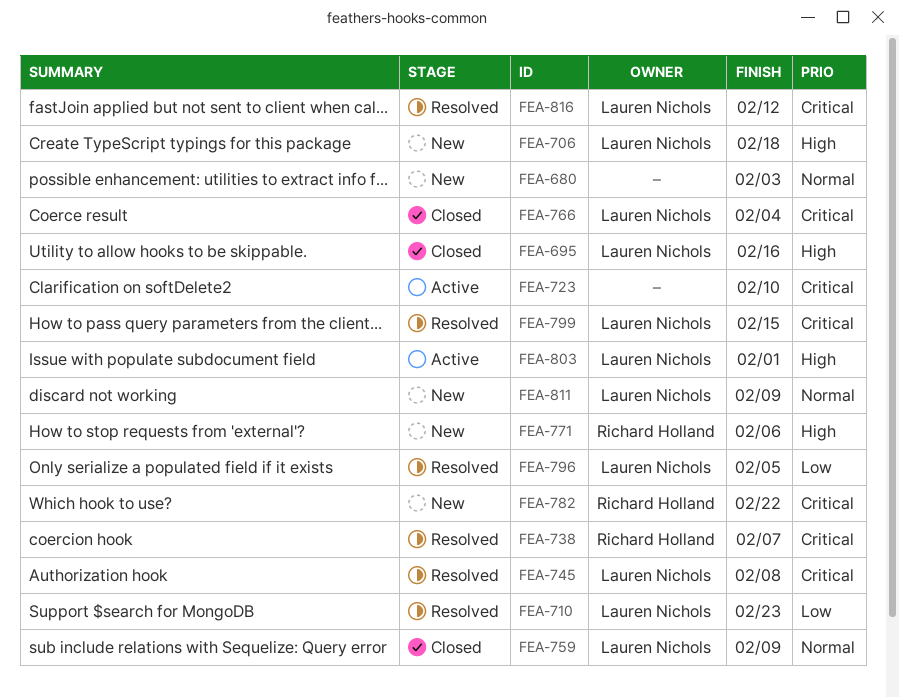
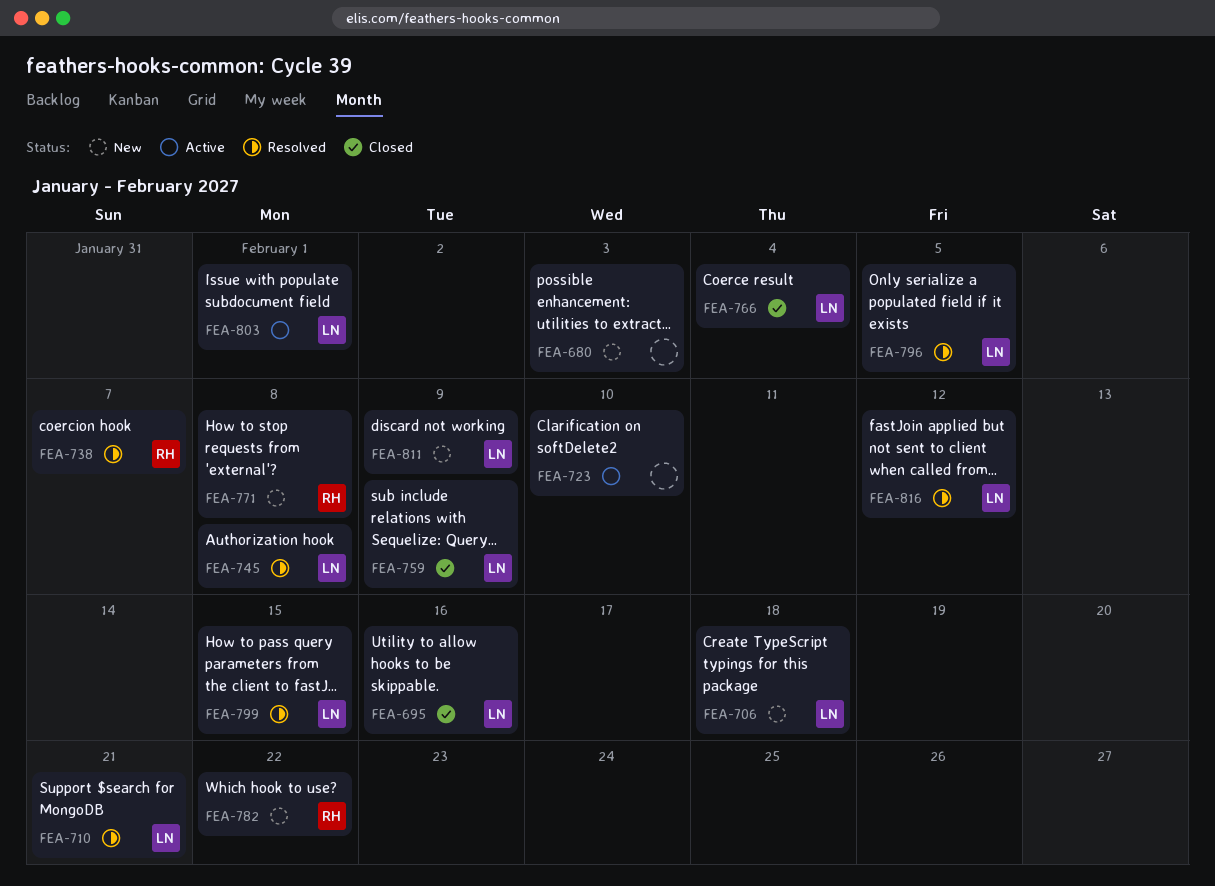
FEA-710, due: Feb 23 -> Feb 21
FEA-771, due: Feb 6 -> Feb 8

